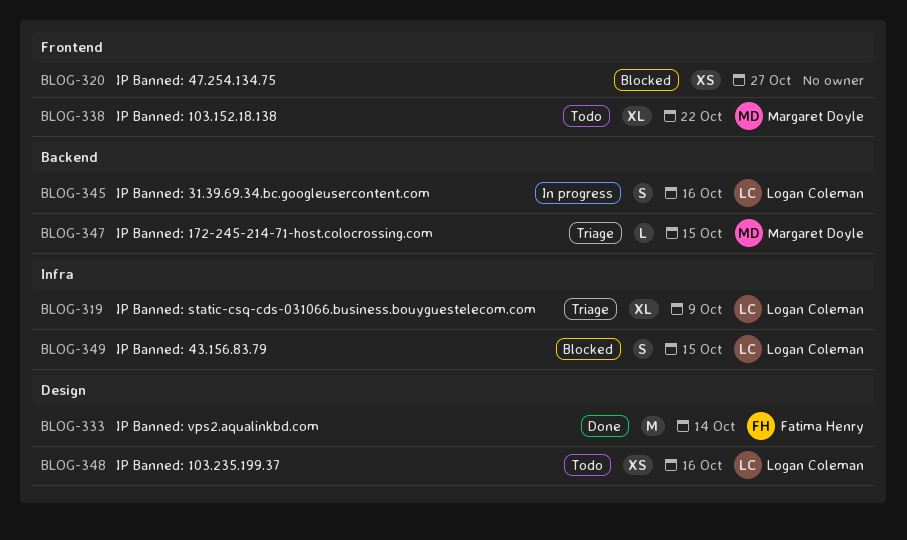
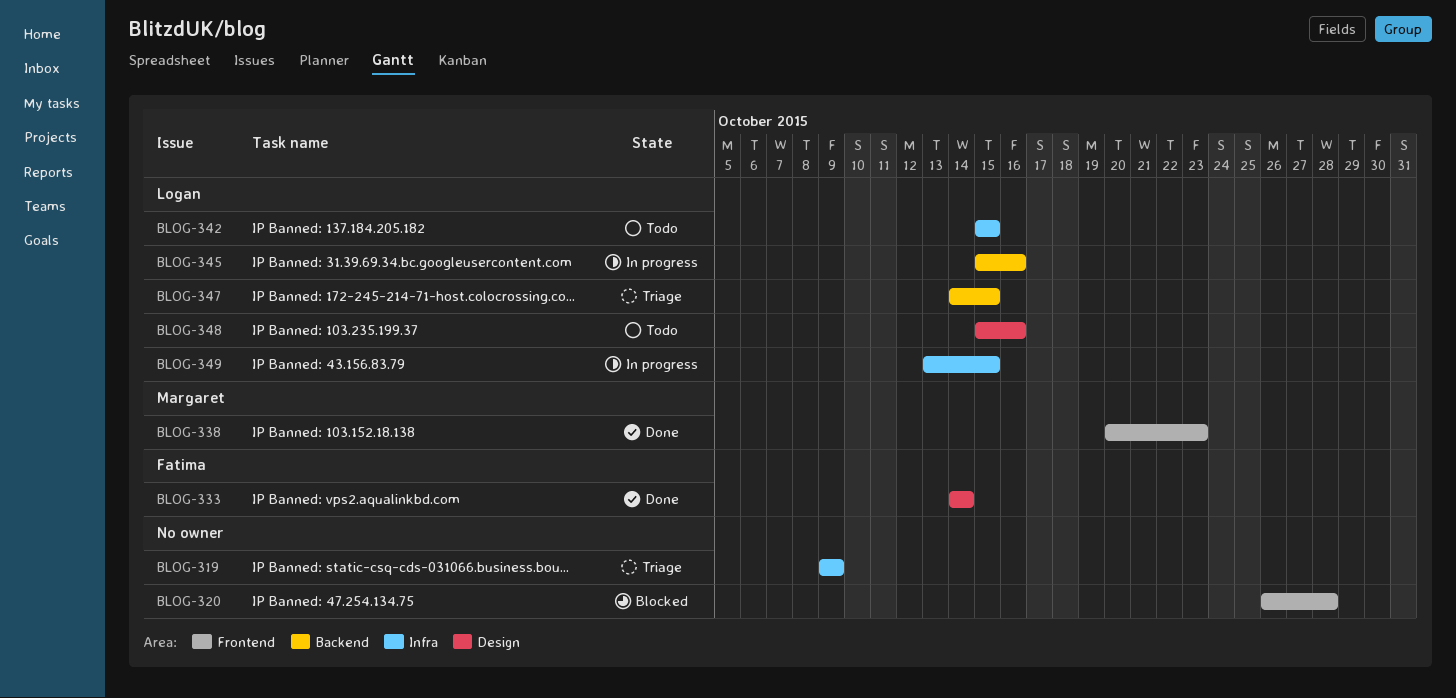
BLOG-319, owner: Logan Coleman -> none
BLOG-320, due: Oct 27 -> Oct 28
BLOG-338, status: Todo -> Done
BLOG-338, due: Oct 22 -> Oct 23
BLOG-342: none -> present
BLOG-347, owner: Margaret Doyle -> Logan Coleman
BLOG-349, status: Blocked -> In progress

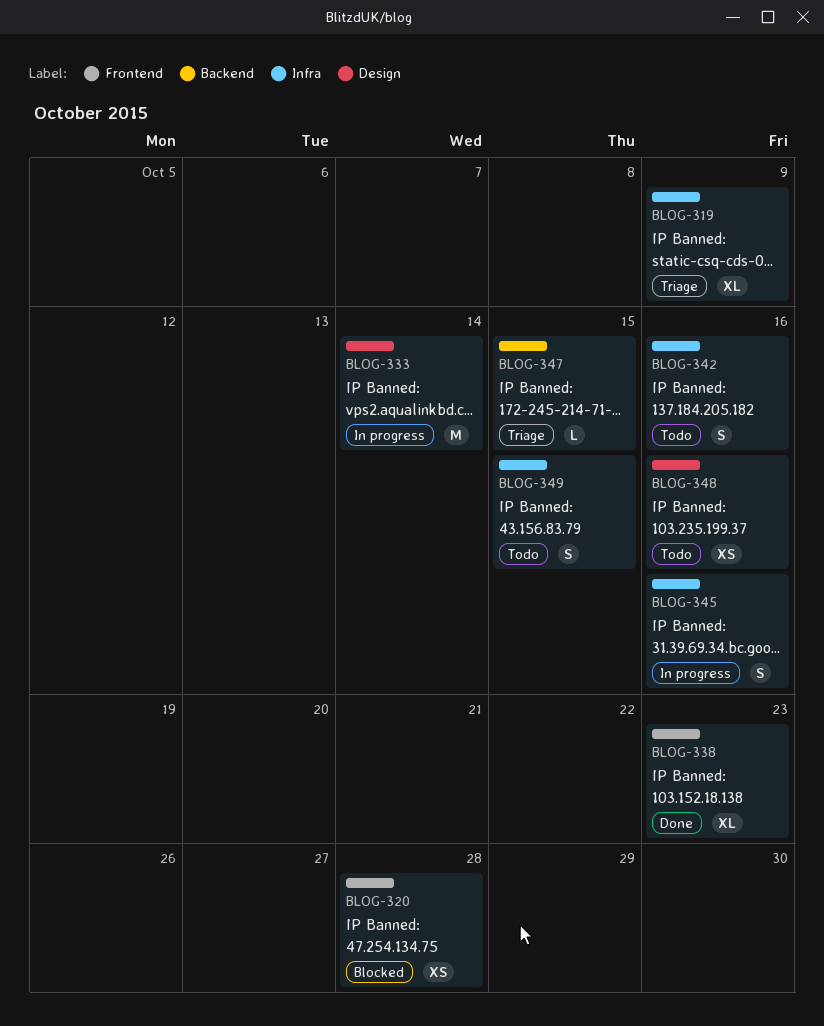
BLOG-333, status: Done -> In progress
BLOG-342, due: Oct 15 -> Oct 16
BLOG-345, label: Backend -> Infra
BLOG-349, status: In progress -> Todo

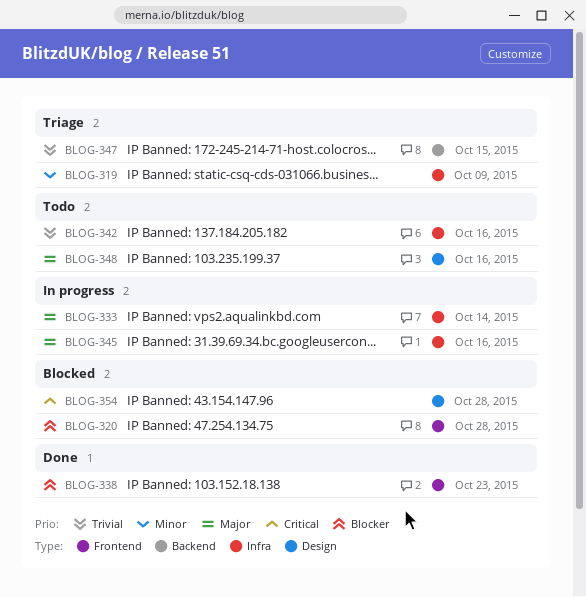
BLOG-333, label: Design -> Infra
BLOG-349: present -> none
BLOG-354: none -> present

